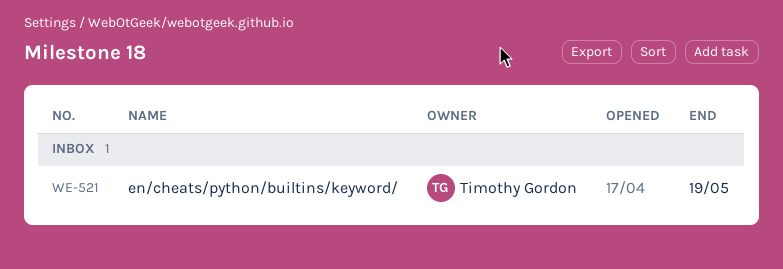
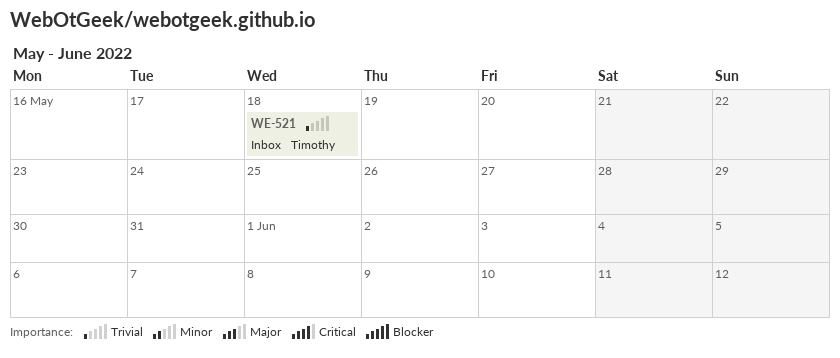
WE-521, due: May 19 -> May 18

